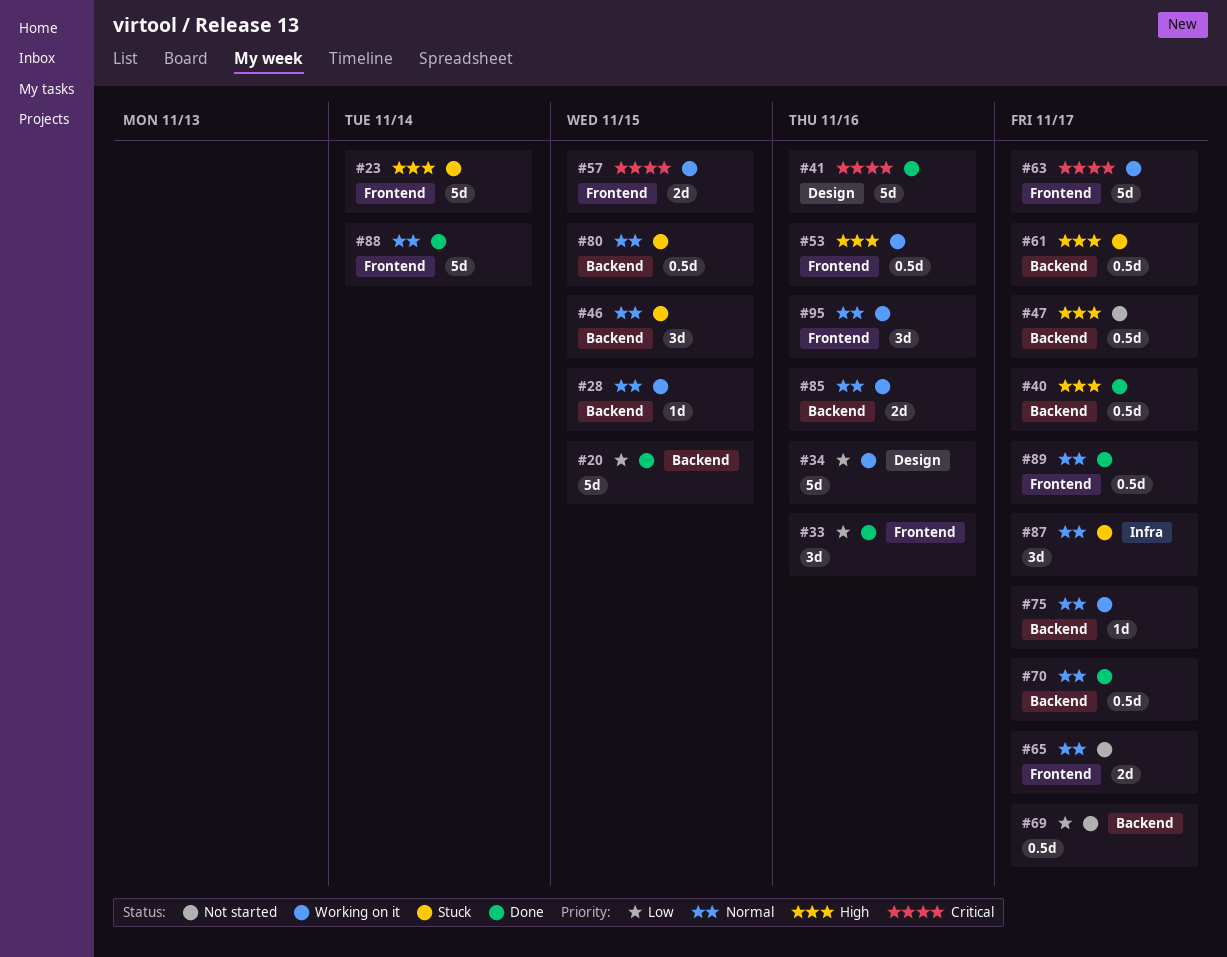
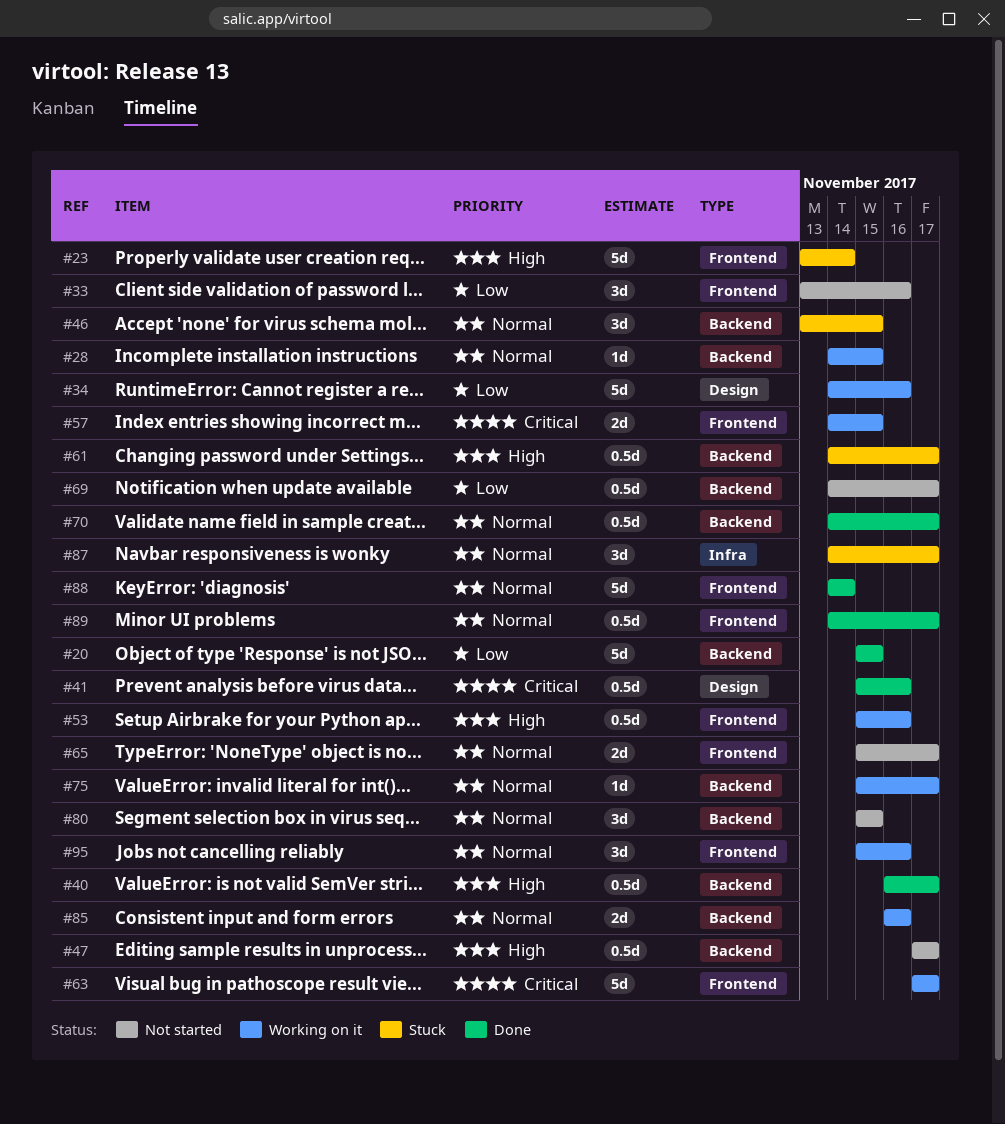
#33, status: Done -> Not started
#41, estimate: 5d -> 0.5d
#80, status: Stuck -> Not started
#80, estimate: 0.5d -> 3d

